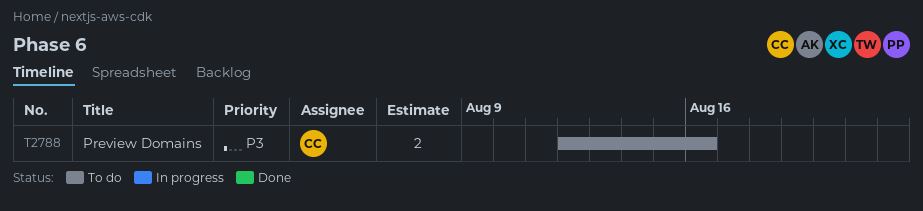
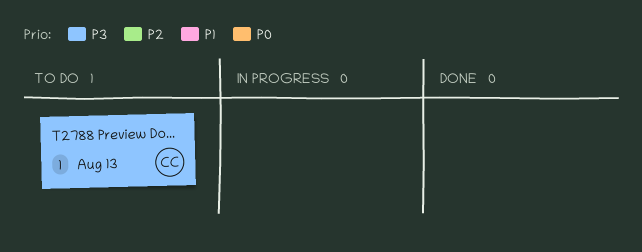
T2788, estimate: 2 -> 1
T2788, due: Aug 16 -> Aug 13

